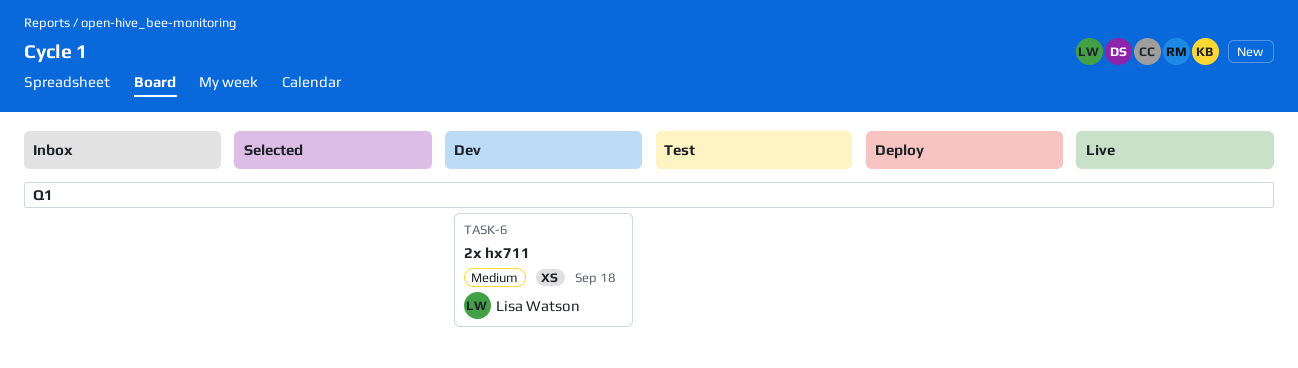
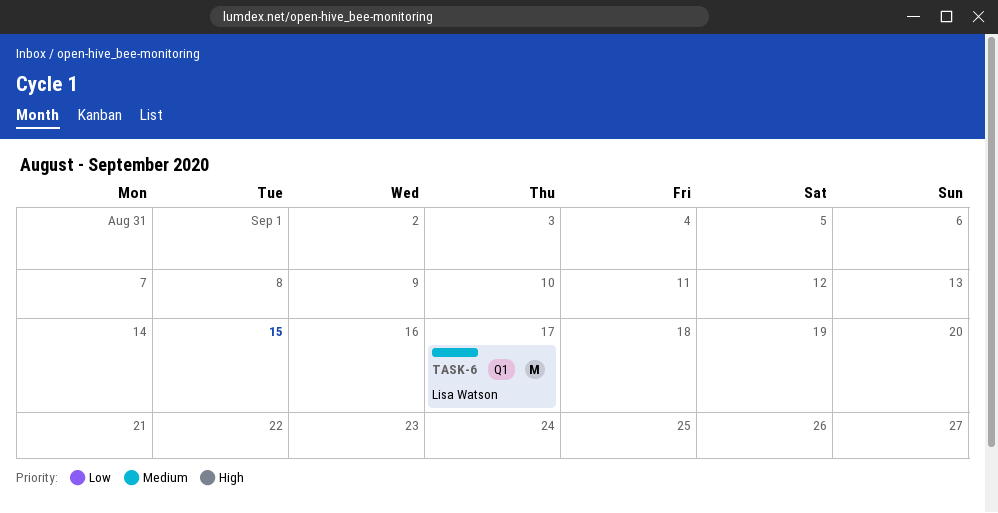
TASK-6, estimate: XS -> M
TASK-6, due: Sep 18 -> Sep 17

